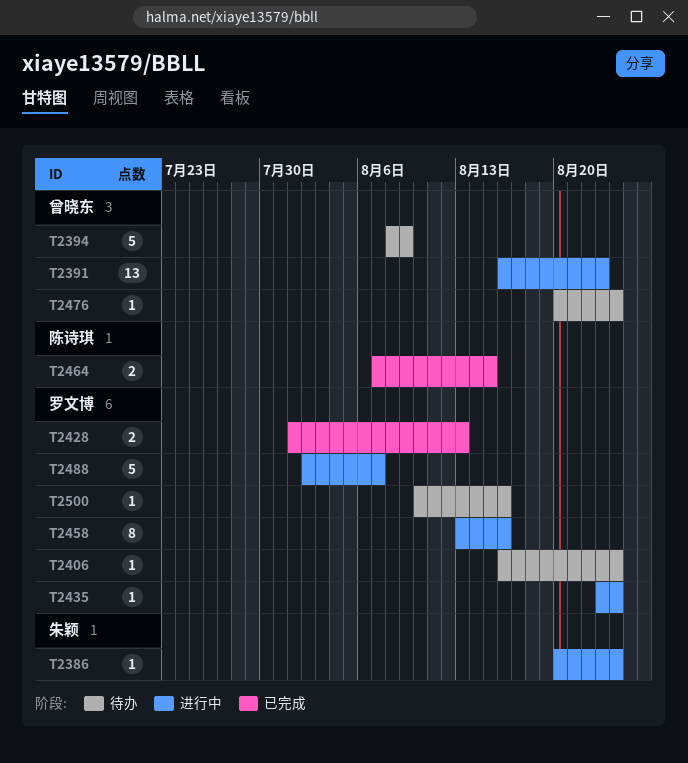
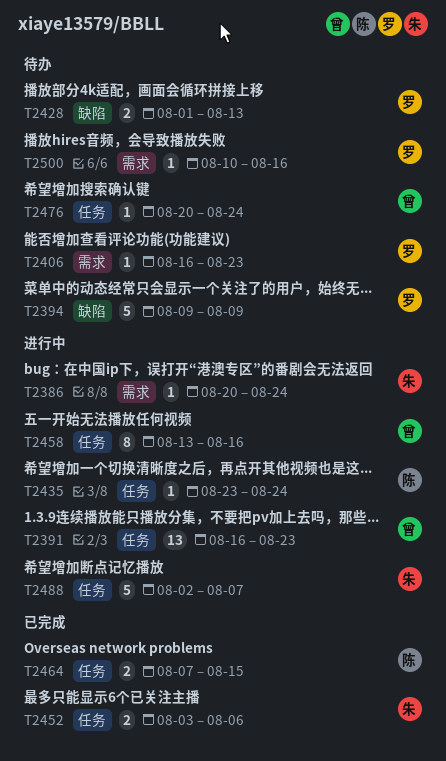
T2394, owner: 曾晓东 -> 罗文博
T2394, start: Aug 8 -> Aug 9
T2406, due: Aug 24 -> Aug 23
T2428, status: 已完成 -> 待办
T2435, owner: 罗文博 -> 陈诗琪
T2452: none -> present
T2458, owner: 罗文博 -> 曾晓东
T2488, owner: 罗文博 -> 朱颖

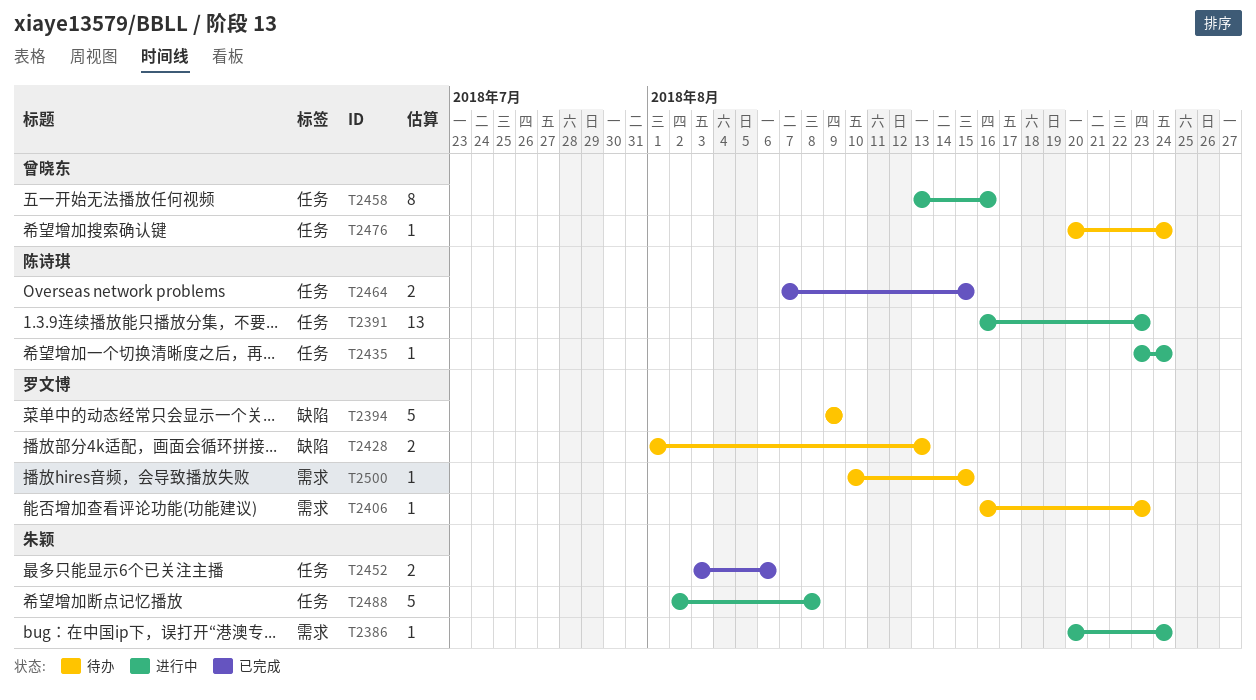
T2391, owner: 曾晓东 -> 陈诗琪
T2488, due: Aug 7 -> Aug 8
T2500, due: Aug 16 -> Aug 15

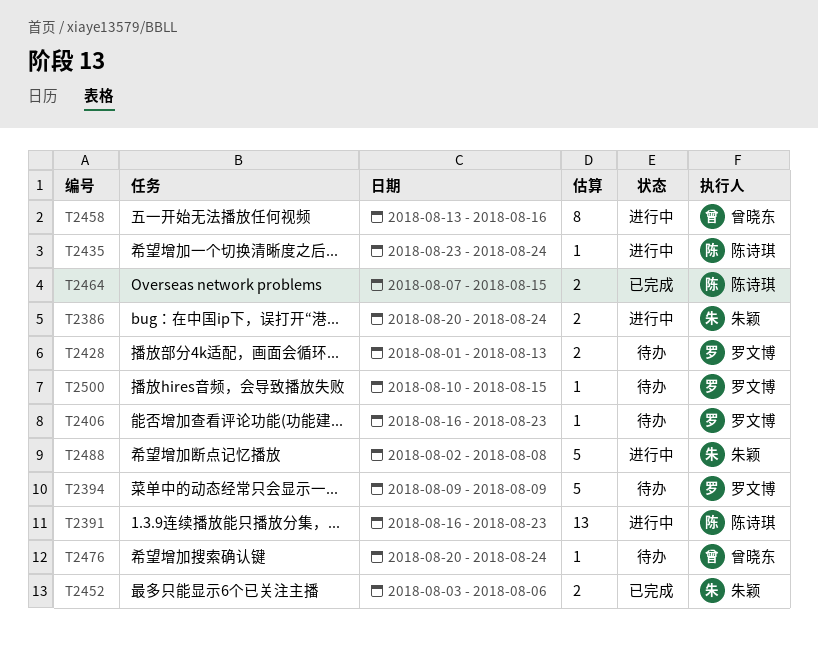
T2386, estimate: 1 -> 2

